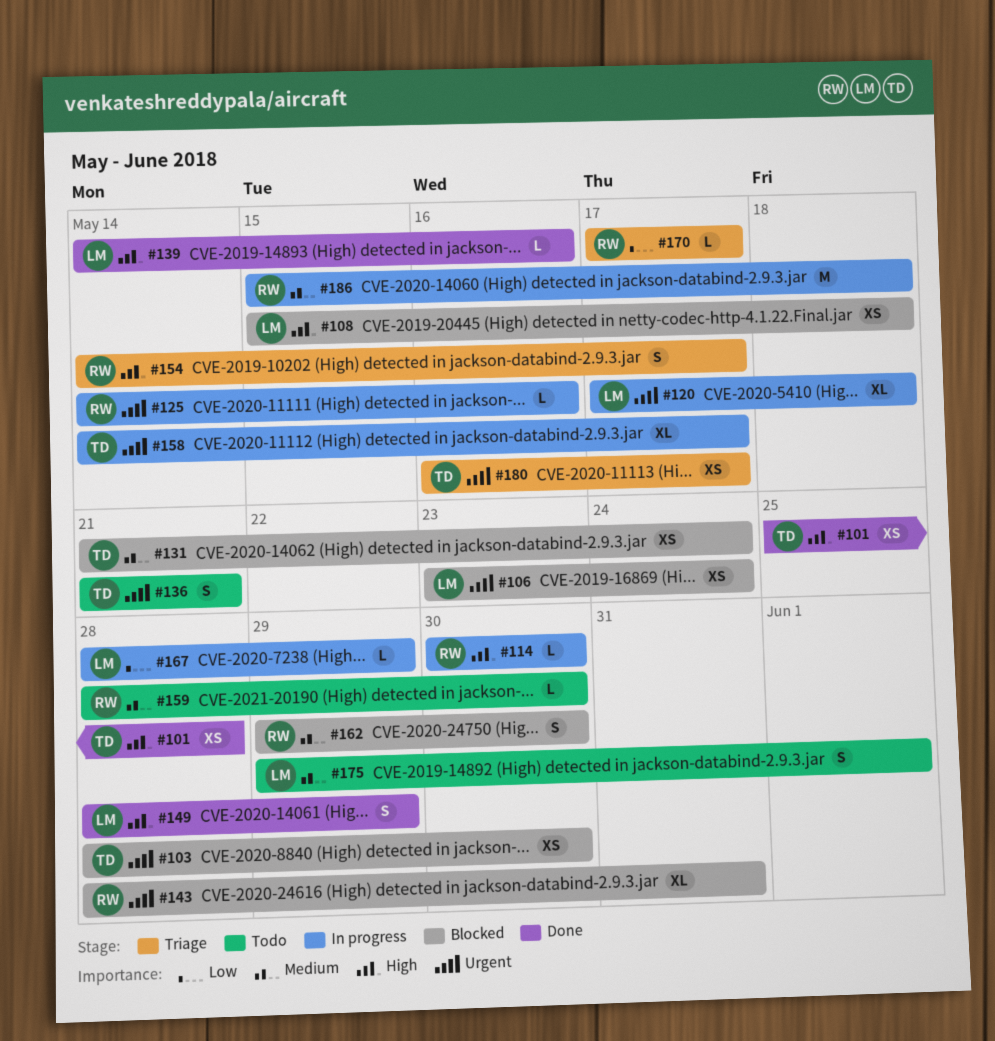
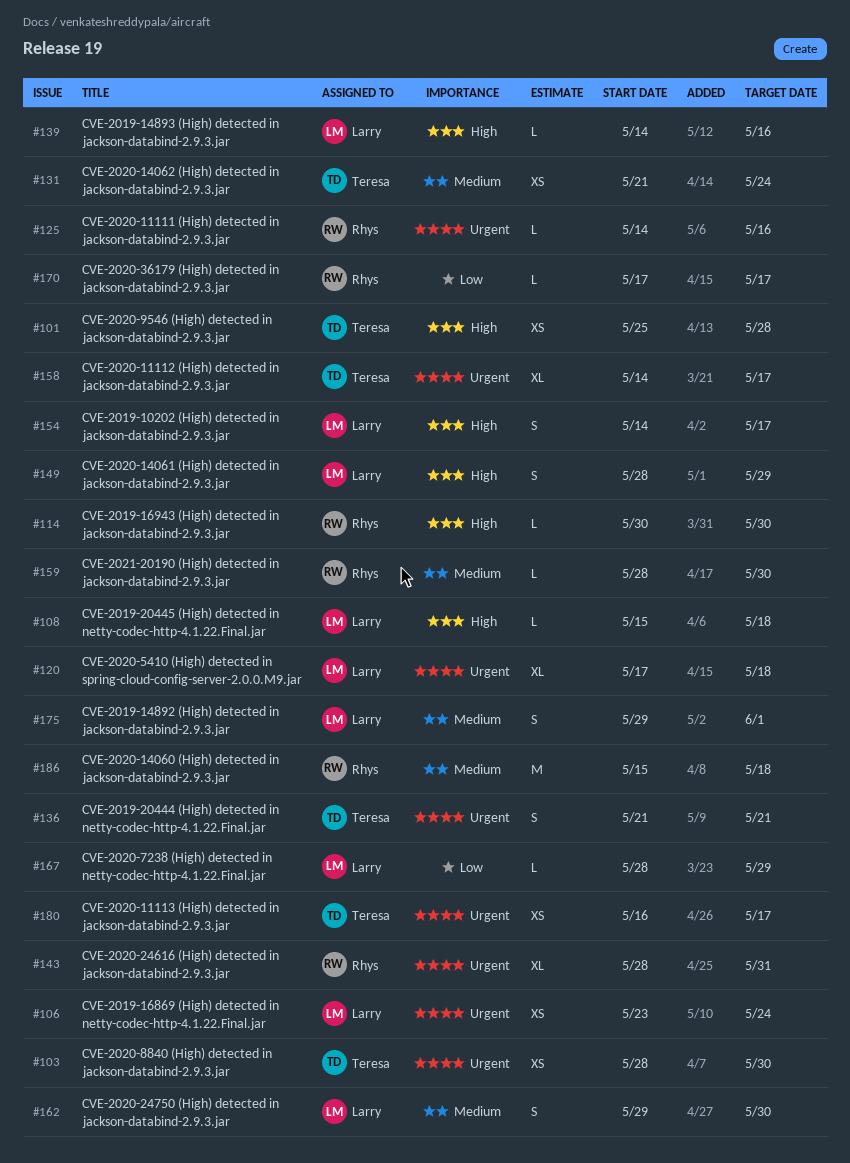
#108, estimate: XS -> L
#154, owner: Rhys -> Larry
#162, owner: Rhys -> Larry

